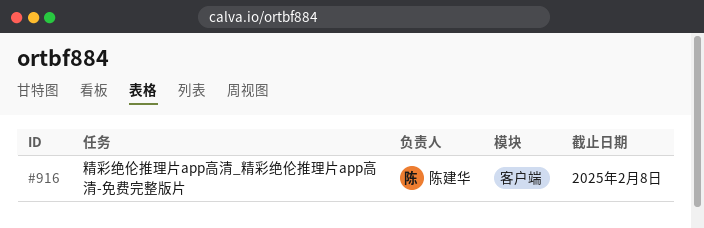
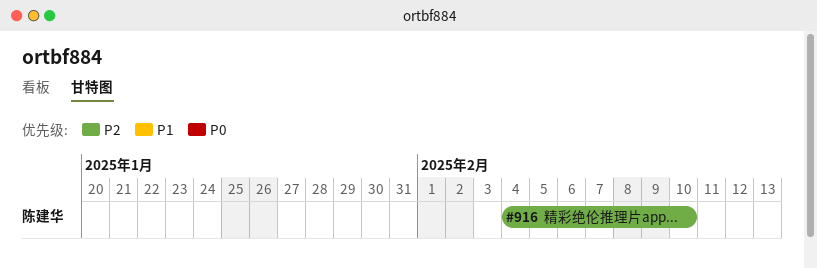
#916, due: Feb 8 -> Feb 10

